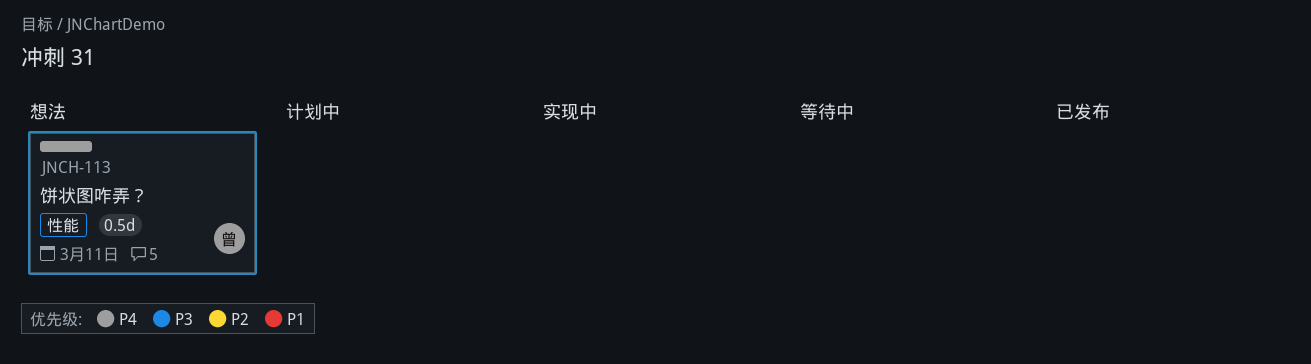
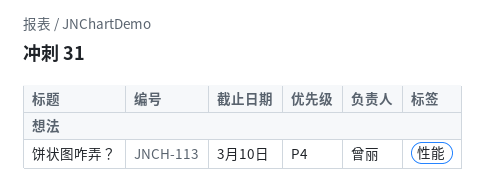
JNCH-113, due: Mar 11 -> Mar 10

